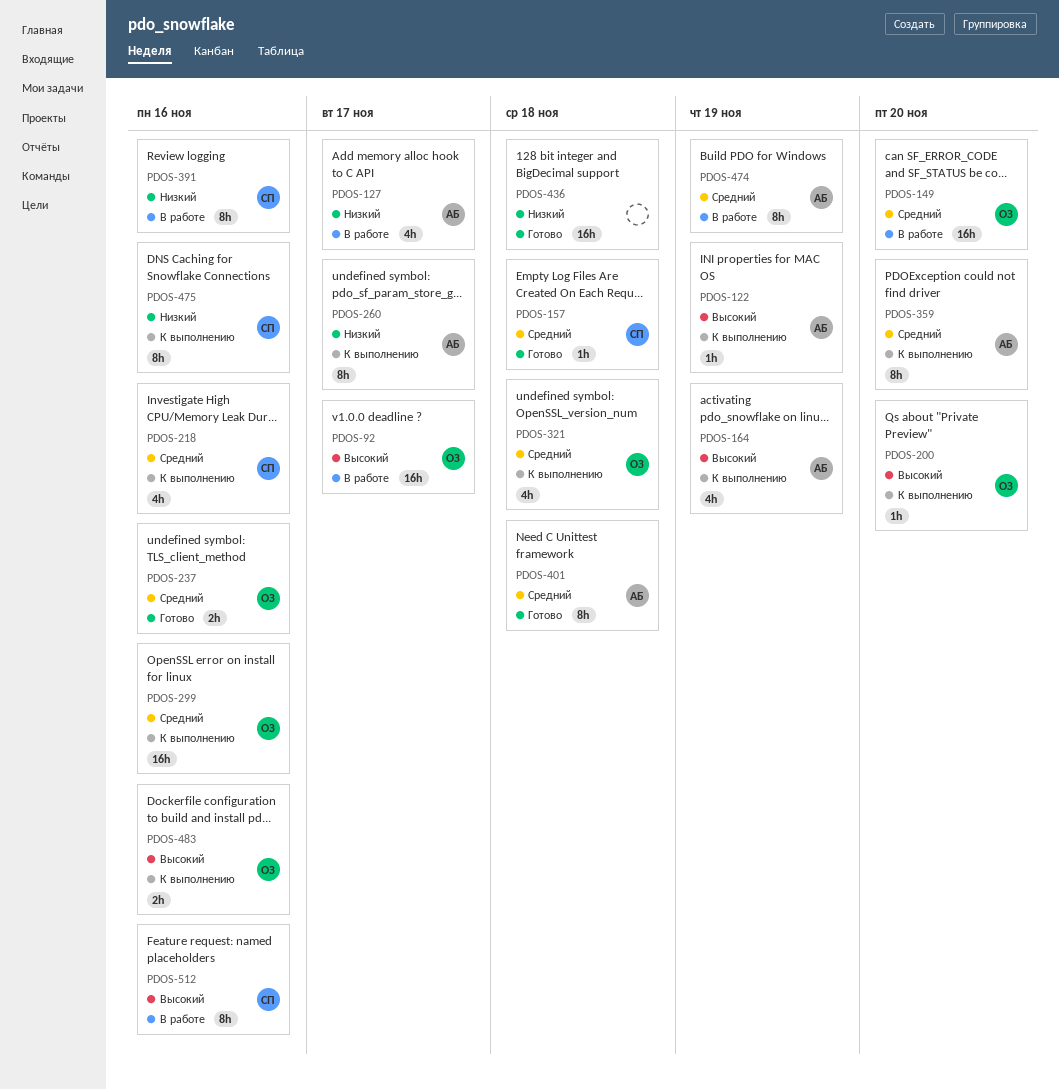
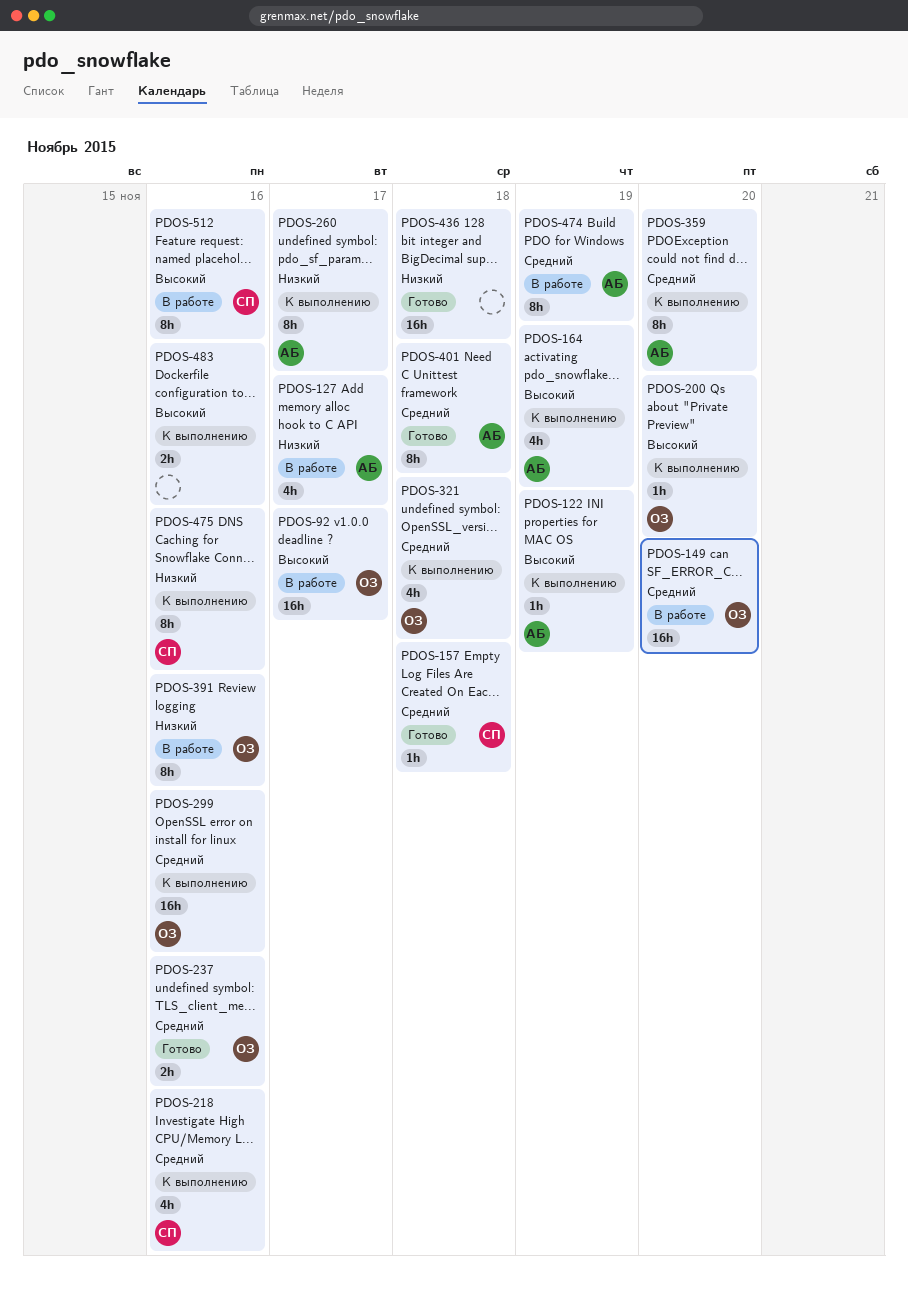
PDOS-391, owner: СП -> ОЗ
PDOS-483, owner: ОЗ -> none

